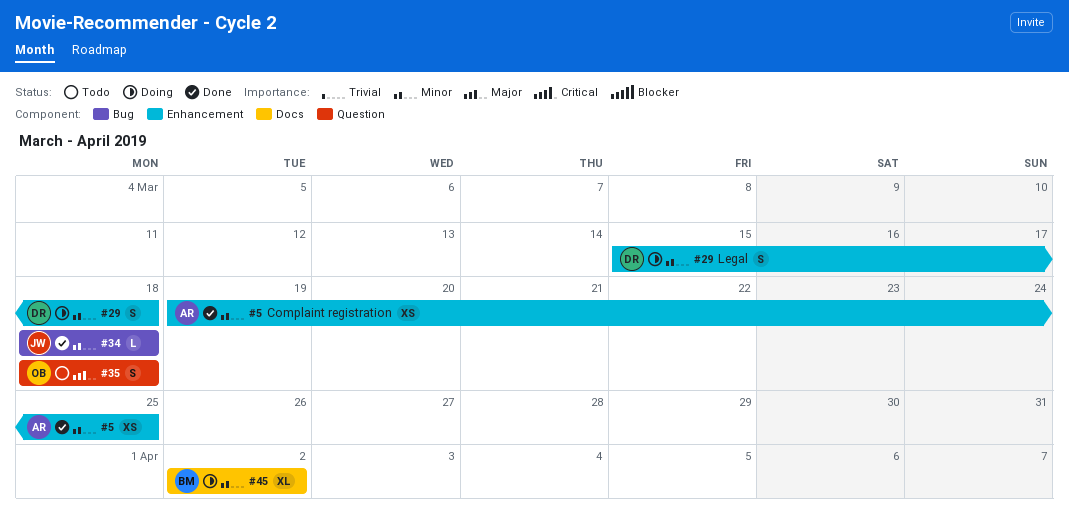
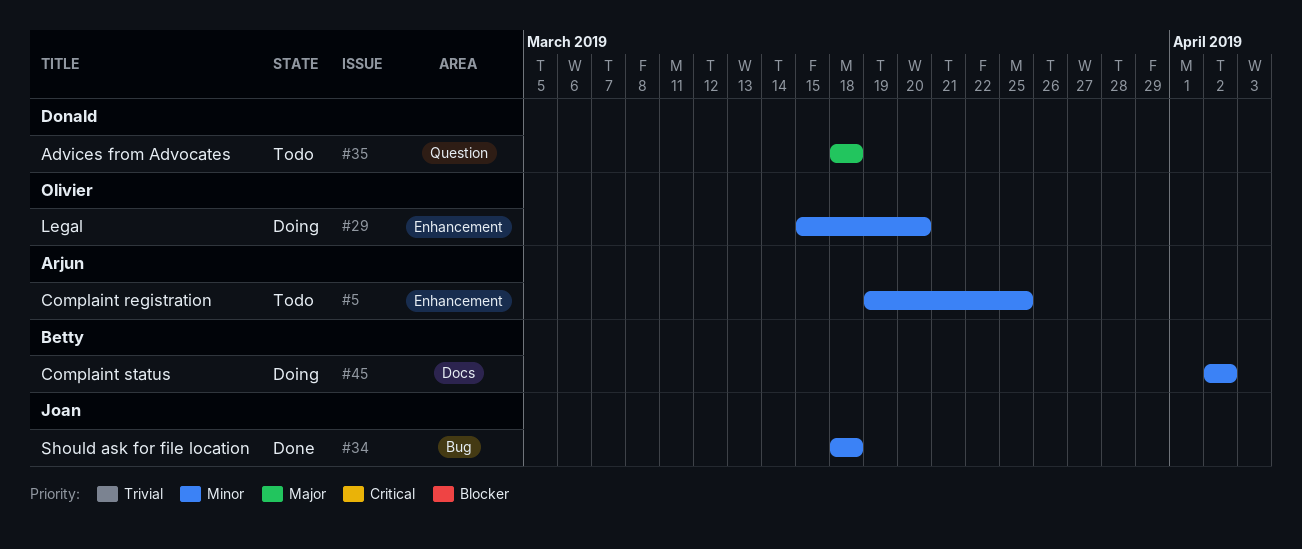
#5, status: Done -> Todo
#29, owner: Donald -> Olivier
#29, due: Mar 18 -> Mar 20
#35, owner: Olivier -> Donald

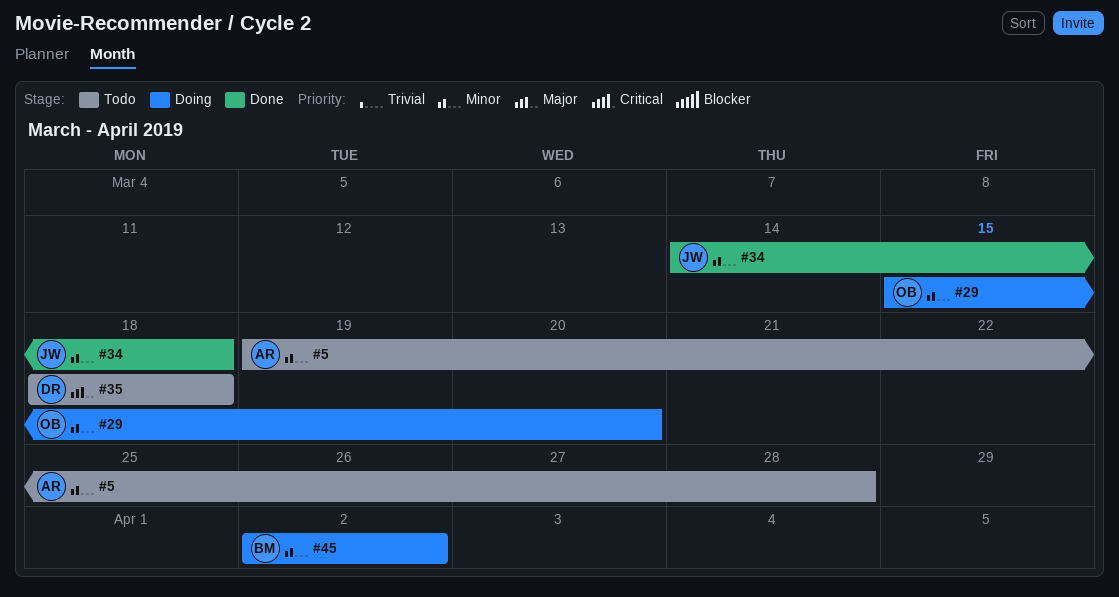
#5, due: Mar 25 -> Mar 28
#34, start: Mar 18 -> Mar 14

